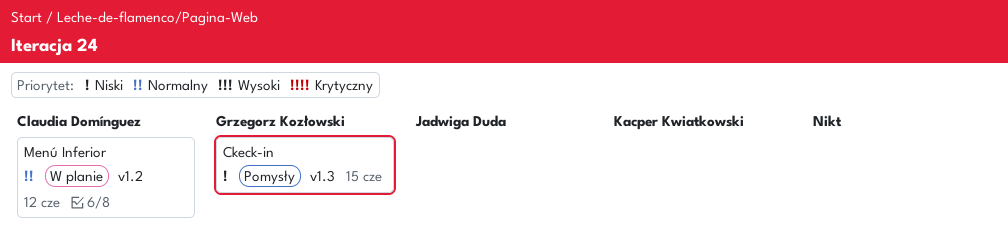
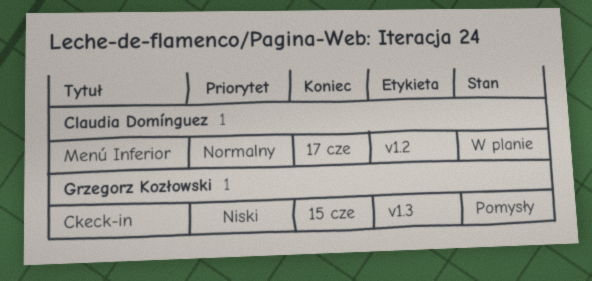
Menú Inferior, due: Jun 12 -> Jun 17

